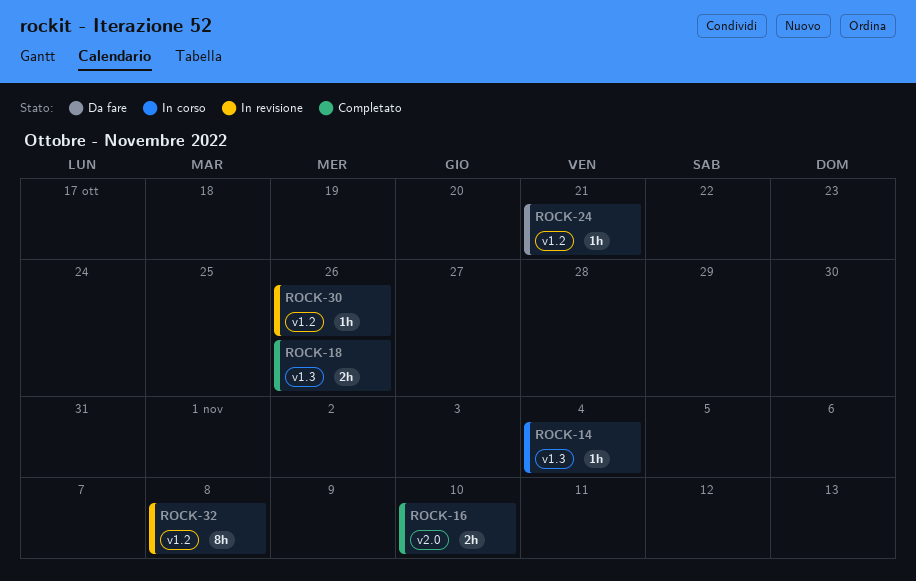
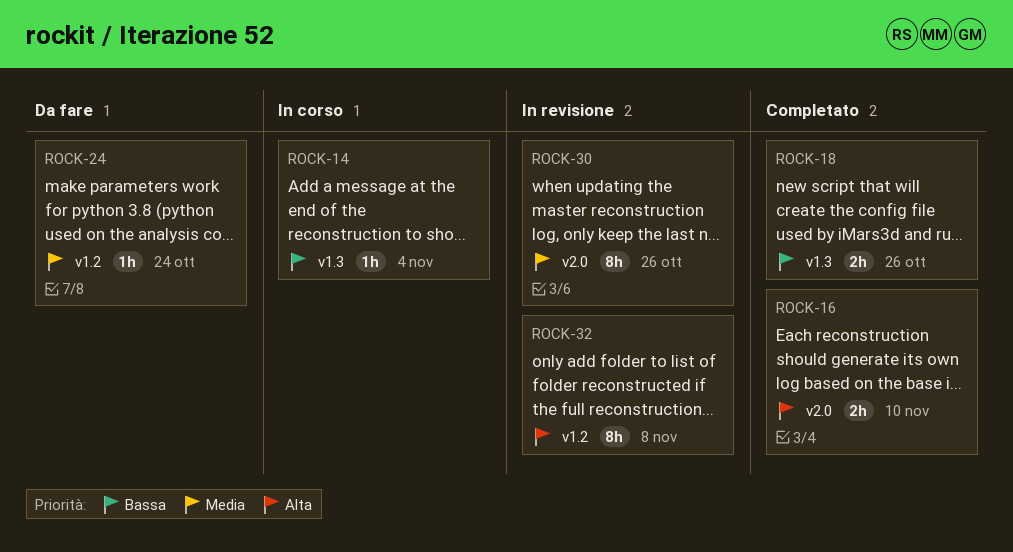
ROCK-24, due: Oct 21 -> Oct 24
ROCK-30, label: v1.2 -> v2.0
ROCK-30, estimate: 1h -> 8h

